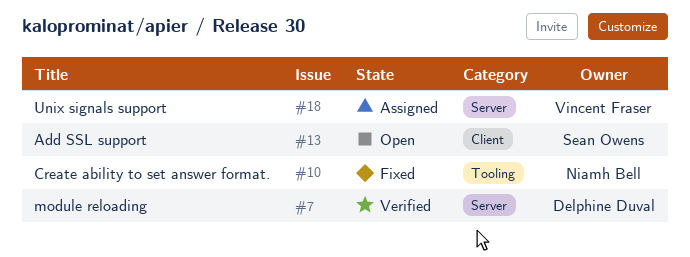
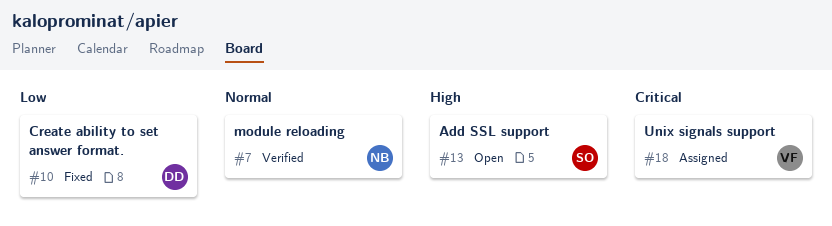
#7, owner: Delphine Duval -> Niamh Bell
#10, owner: Niamh Bell -> Delphine Duval

